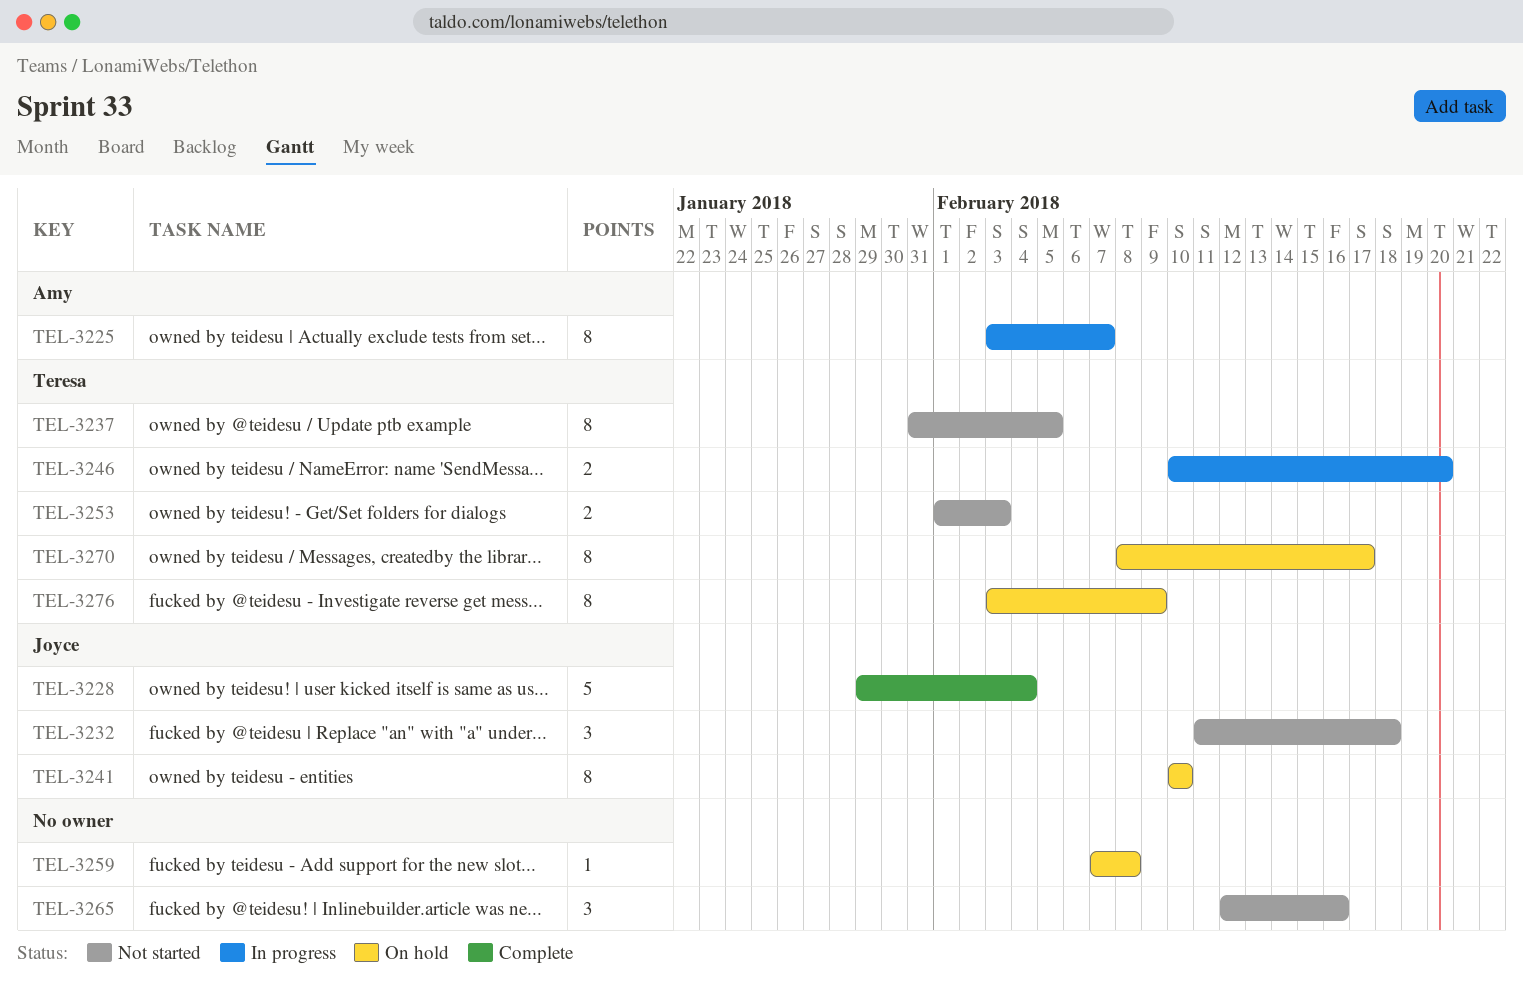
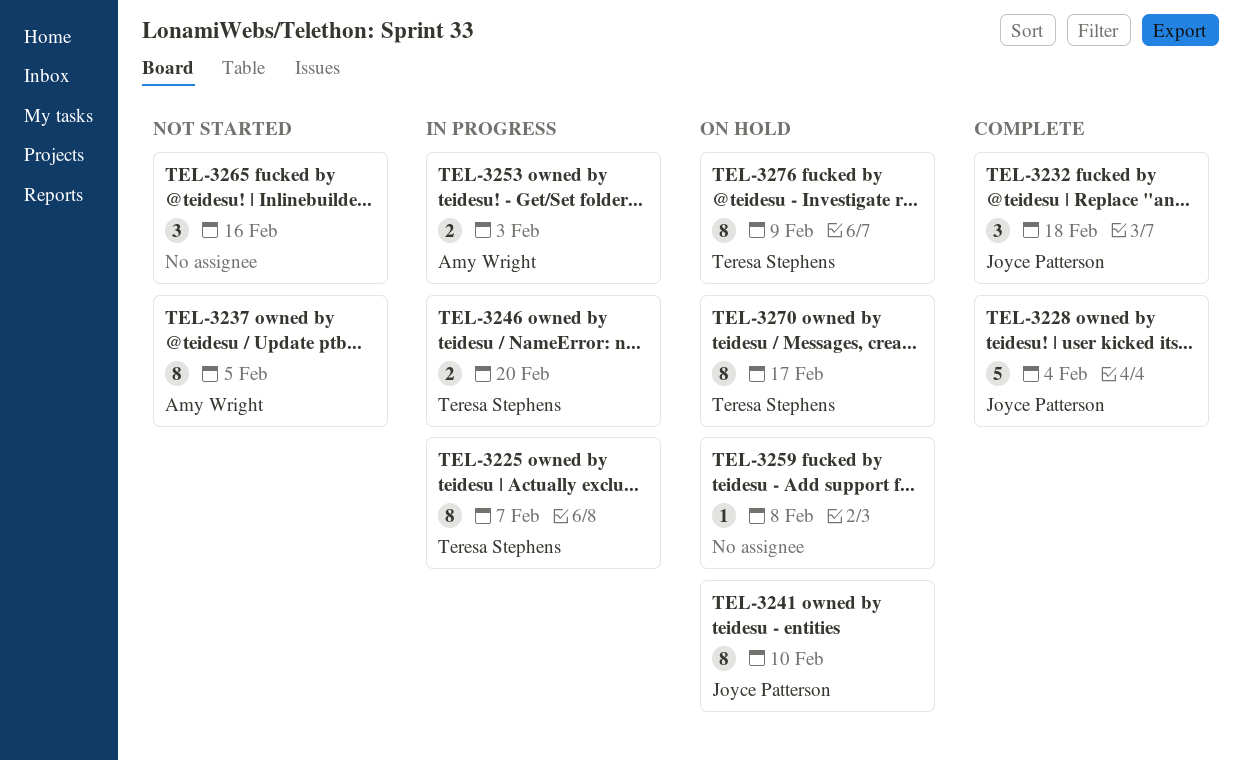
TEL-3225, owner: Amy Wright -> Teresa Stephens
TEL-3232, status: Not started -> Complete
TEL-3237, owner: Teresa Stephens -> Amy Wright
TEL-3253, status: Not started -> In progress
TEL-3253, owner: Teresa Stephens -> Amy Wright

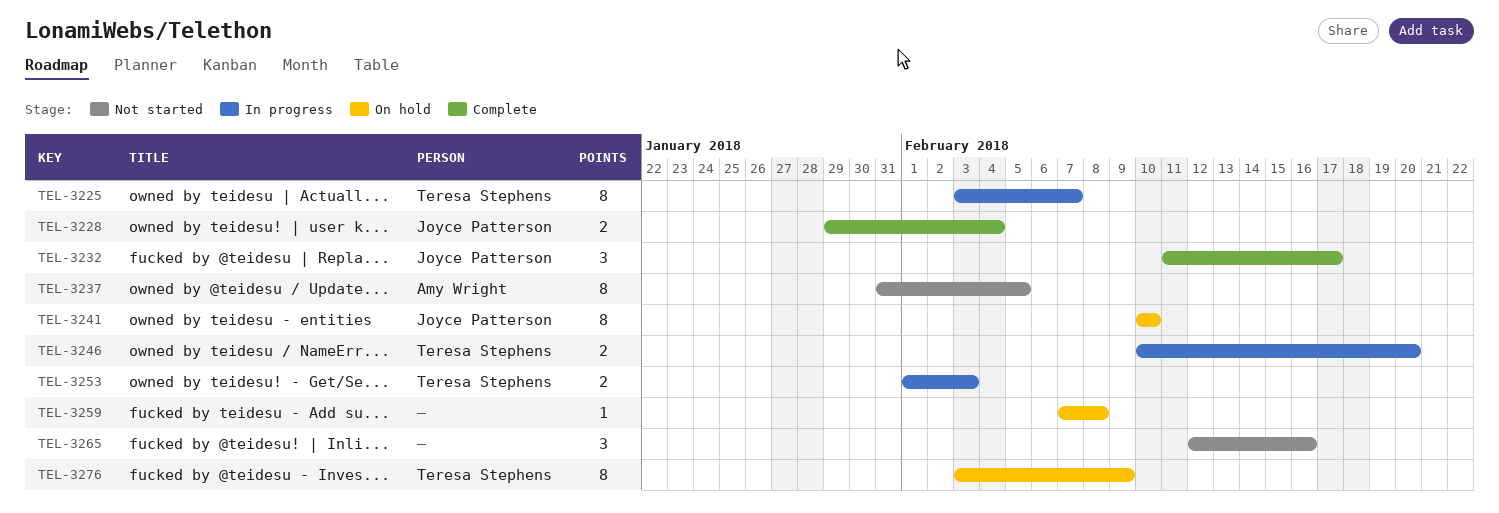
TEL-3228, estimate: 5 -> 2
TEL-3232, due: Feb 18 -> Feb 17
TEL-3253, owner: Amy Wright -> Teresa Stephens
TEL-3270: present -> none

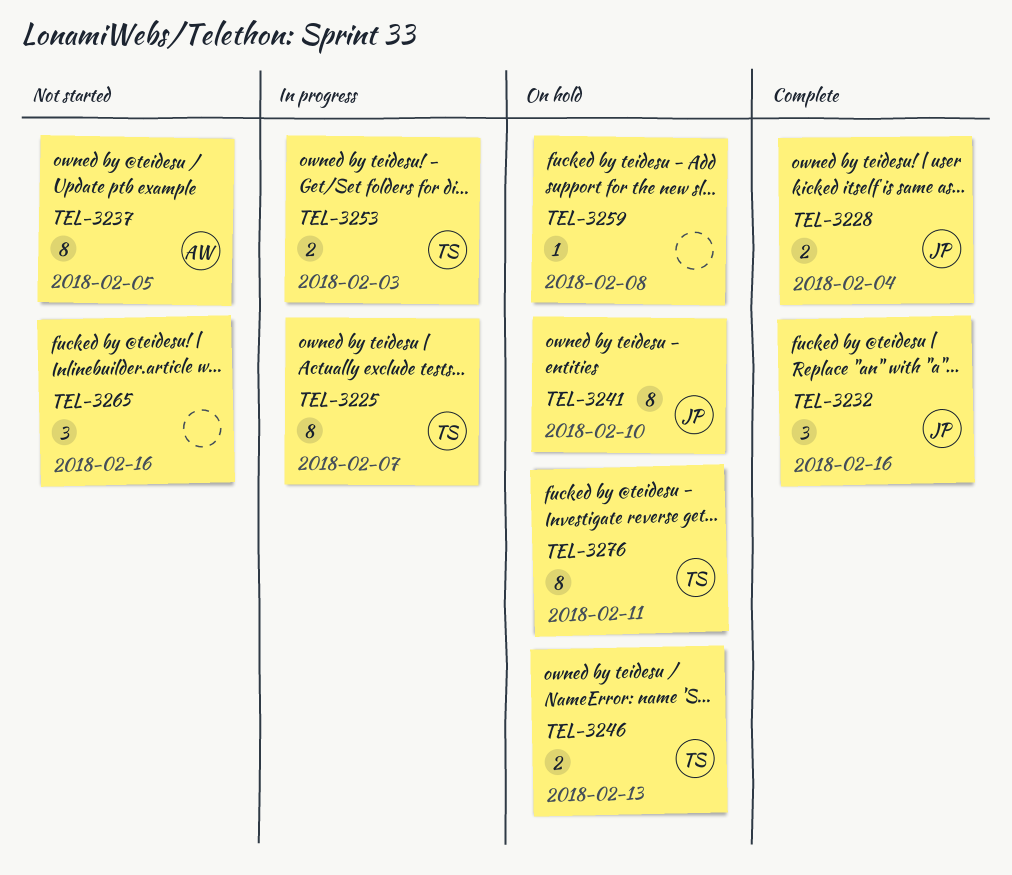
TEL-3232, due: Feb 17 -> Feb 16
TEL-3246, status: In progress -> On hold
TEL-3246, due: Feb 20 -> Feb 13
TEL-3276, due: Feb 9 -> Feb 11

